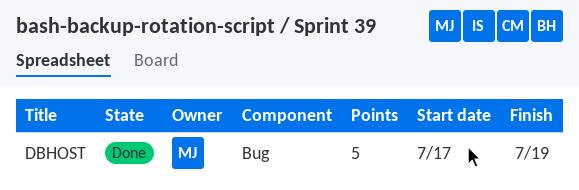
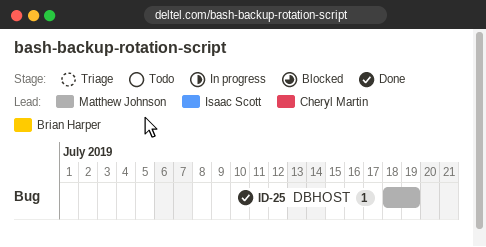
DBHOST, estimate: 5 -> 1
DBHOST, start: Jul 17 -> Jul 18

